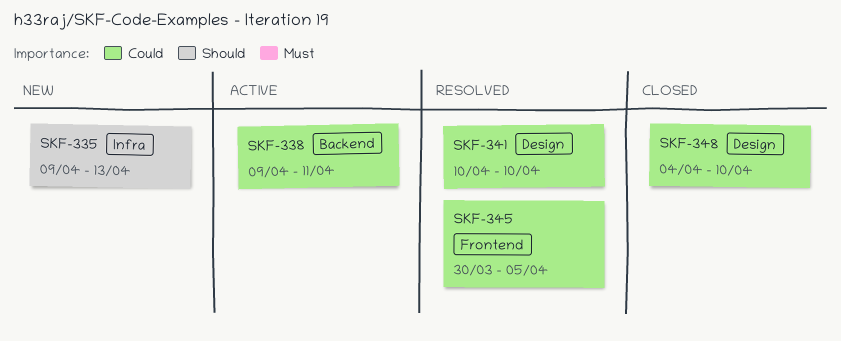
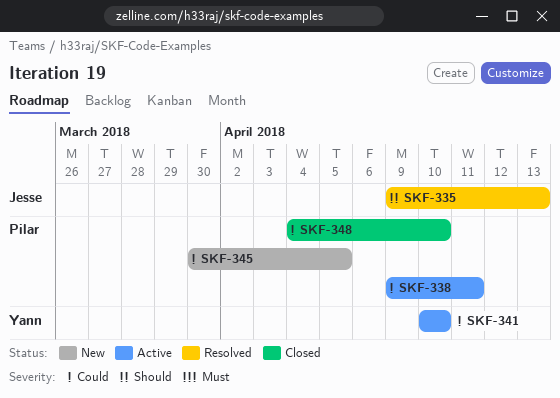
SKF-335, status: New -> Resolved
SKF-341, status: Resolved -> Active
SKF-345, status: Resolved -> New

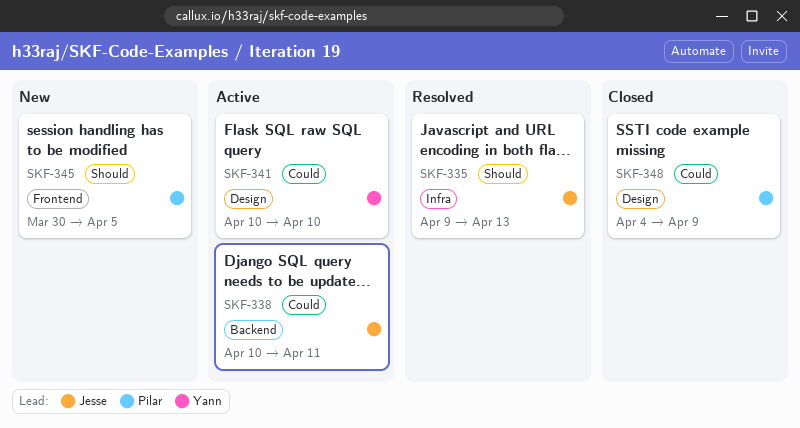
SKF-338, owner: Pilar -> Jesse
SKF-338, start: Apr 9 -> Apr 10
SKF-345, priority: Could -> Should
SKF-348, due: Apr 10 -> Apr 9

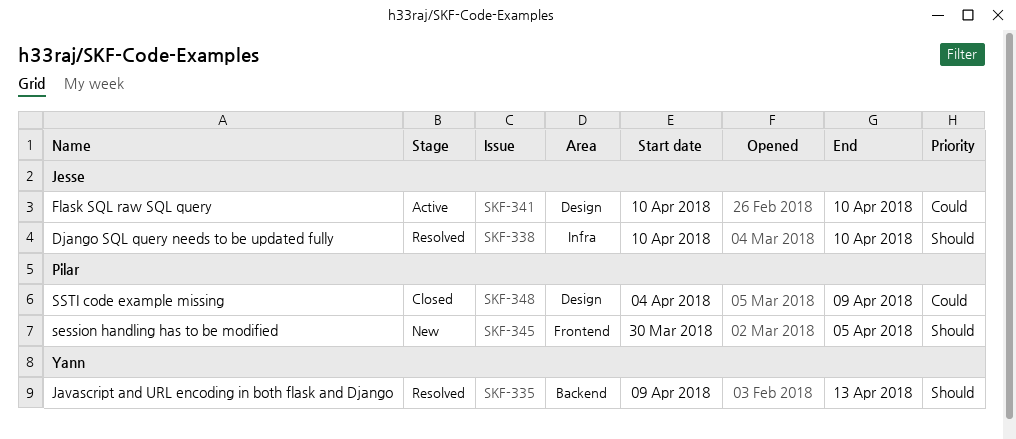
SKF-335, owner: Jesse -> Yann
SKF-335, label: Infra -> Backend
SKF-338, status: Active -> Resolved
SKF-338, priority: Could -> Should
SKF-338, label: Backend -> Infra
SKF-338, due: Apr 11 -> Apr 10
SKF-341, owner: Yann -> Jesse

